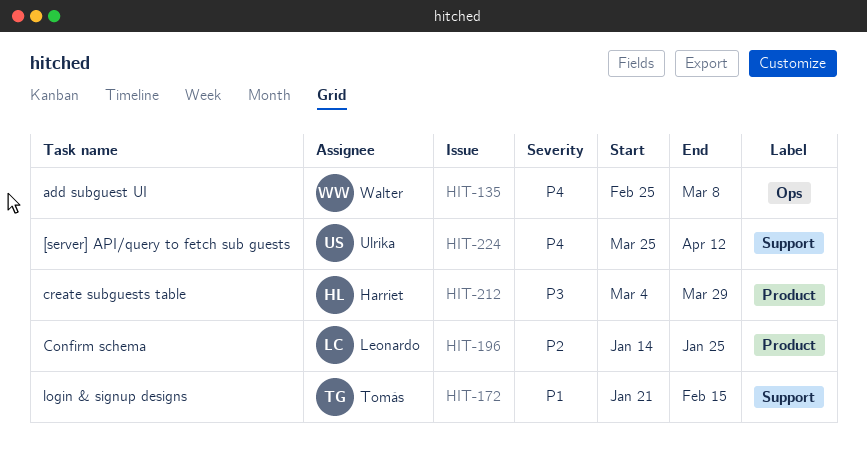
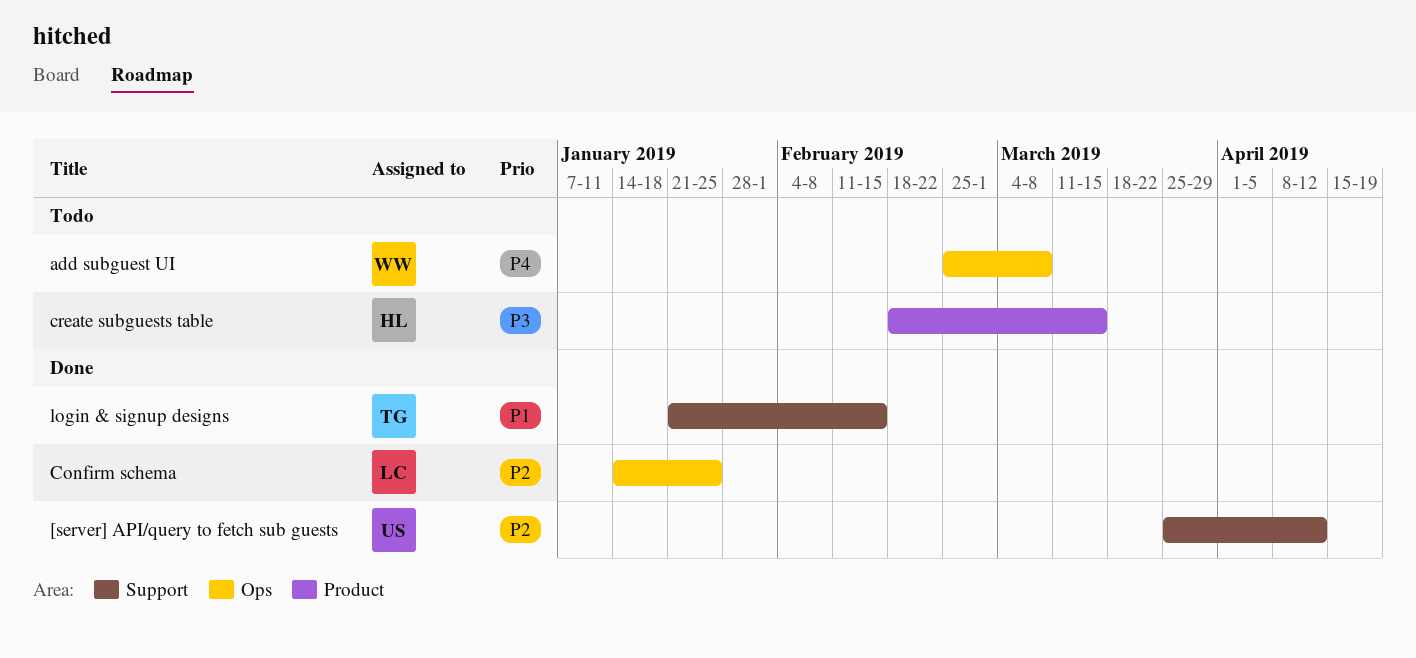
[server] API/query to fetch sub guests, priority: P4 -> P2
Confirm schema, label: Product -> Ops
create subguests table, start: Mar 4 -> Feb 18
create subguests table, due: Mar 29 -> Mar 15

